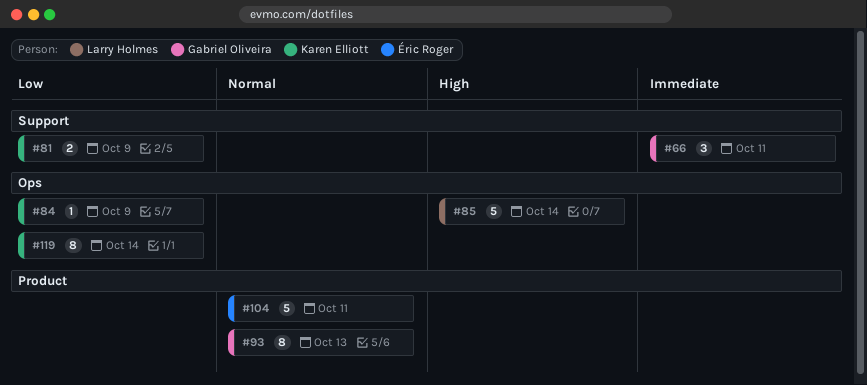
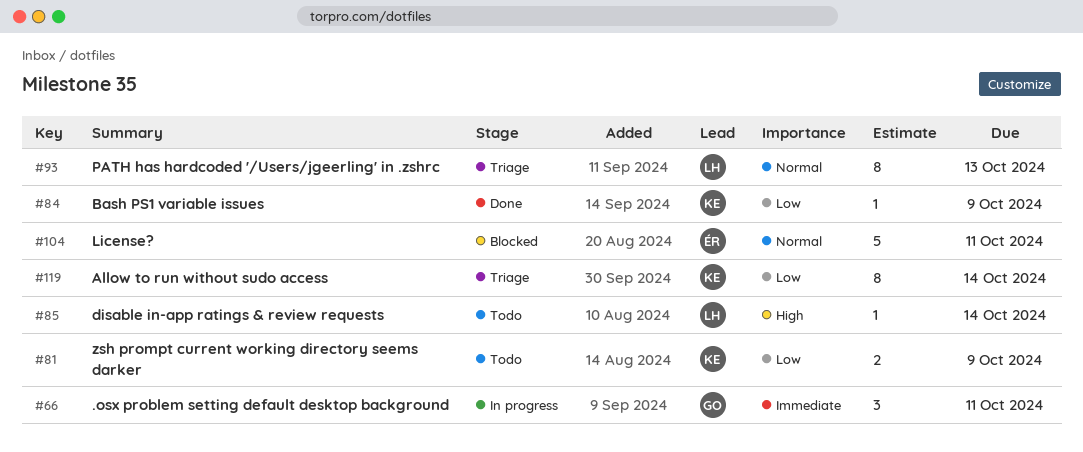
#85, estimate: 5 -> 1
#93, owner: Gabriel Oliveira -> Larry Holmes

